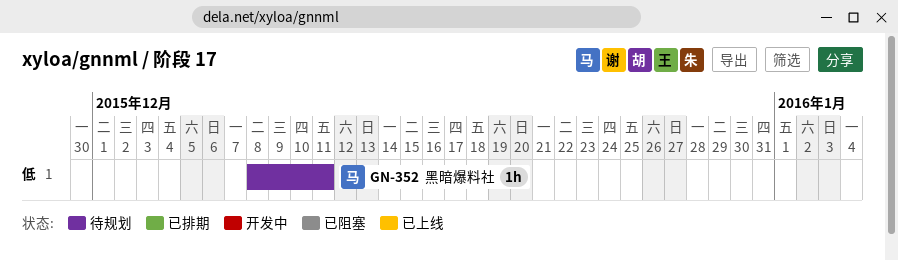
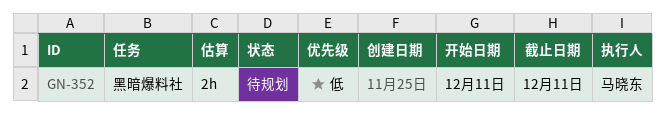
GN-352, estimate: 1h -> 2h
GN-352, start: Dec 8 -> Dec 11

